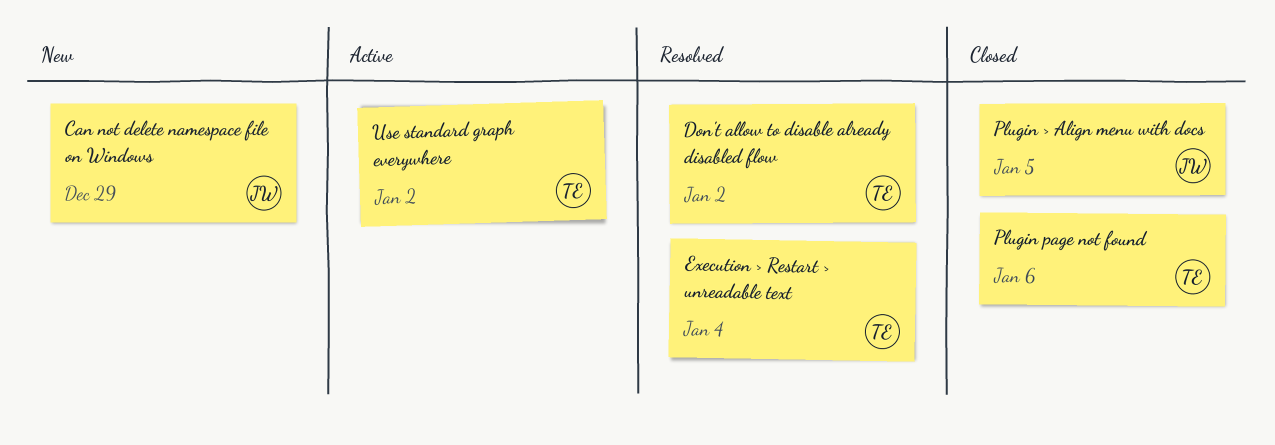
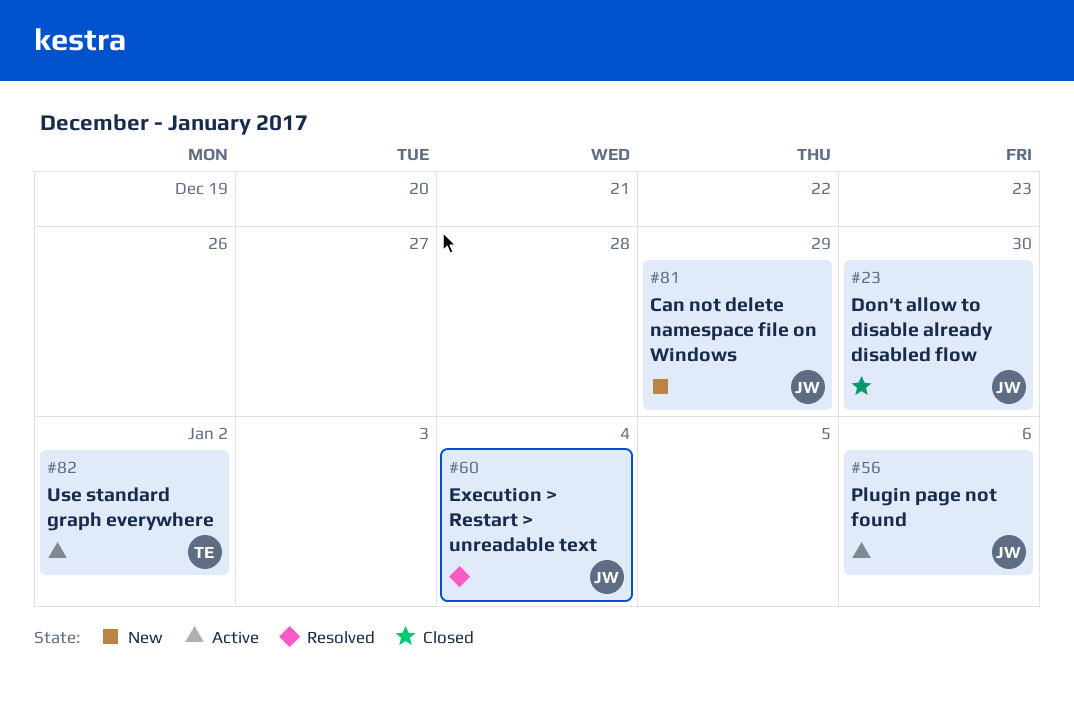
Don't allow to disable already disabled flow, status: Resolved -> Closed
Don't allow to disable already disabled flow, owner: TE -> JW
Don't allow to disable already disabled flow, due: Jan 2 -> Dec 30
Execution > Restart > unreadable text, owner: TE -> JW
Plugin > Align menu with docs: present -> none
Plugin page not found, status: Closed -> Active
Plugin page not found, owner: TE -> JW

